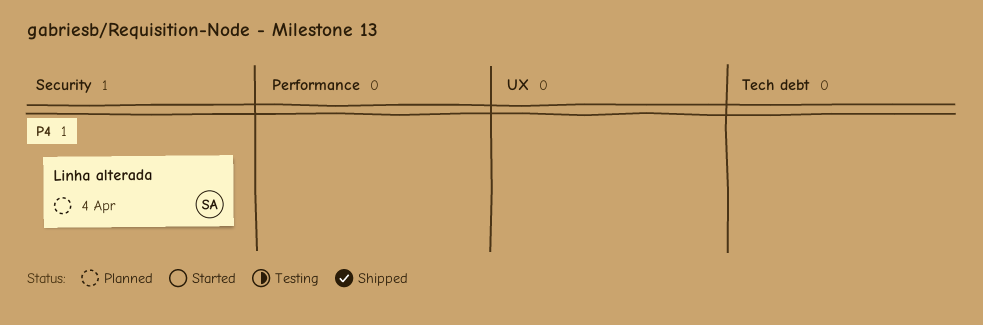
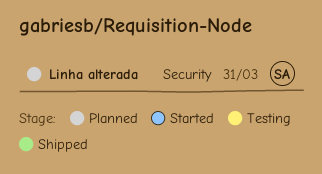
Linha alterada, due: Apr 4 -> Mar 31

